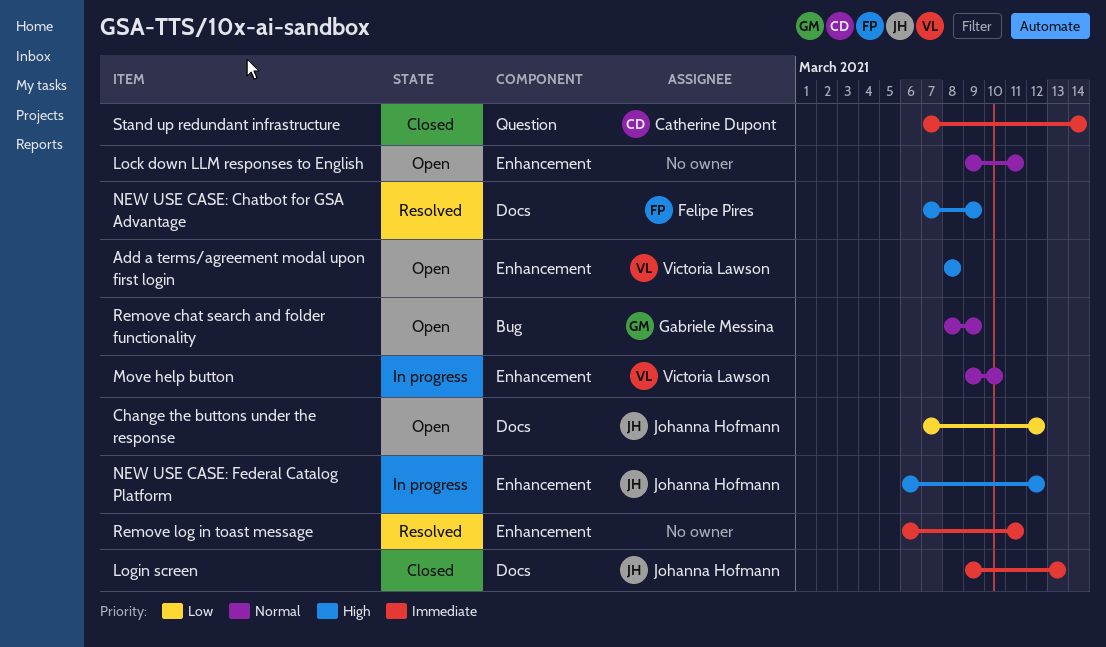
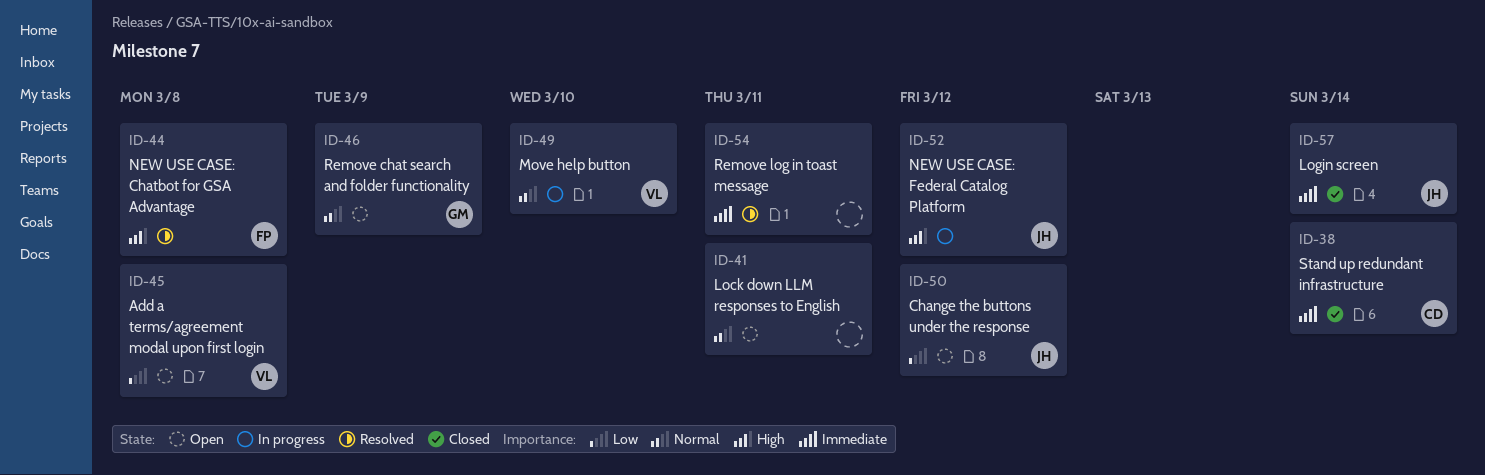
Add a terms/agreement modal upon first login, priority: High -> Low
Login screen, due: Mar 13 -> Mar 14
NEW USE CASE: Chatbot for GSA Advantage, due: Mar 9 -> Mar 8

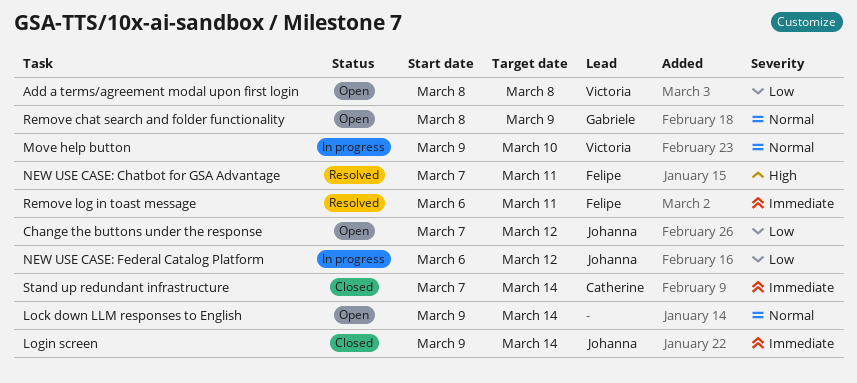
Lock down LLM responses to English, due: Mar 11 -> Mar 14
NEW USE CASE: Chatbot for GSA Advantage, due: Mar 8 -> Mar 11
NEW USE CASE: Federal Catalog Platform, priority: High -> Low
Remove log in toast message, owner: none -> Felipe

